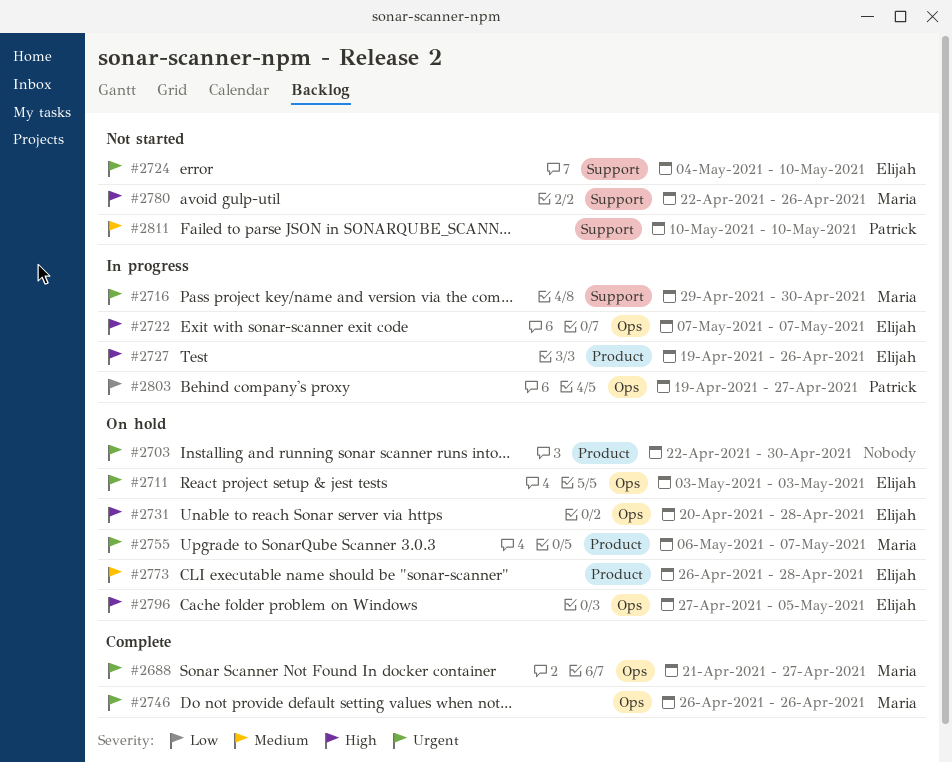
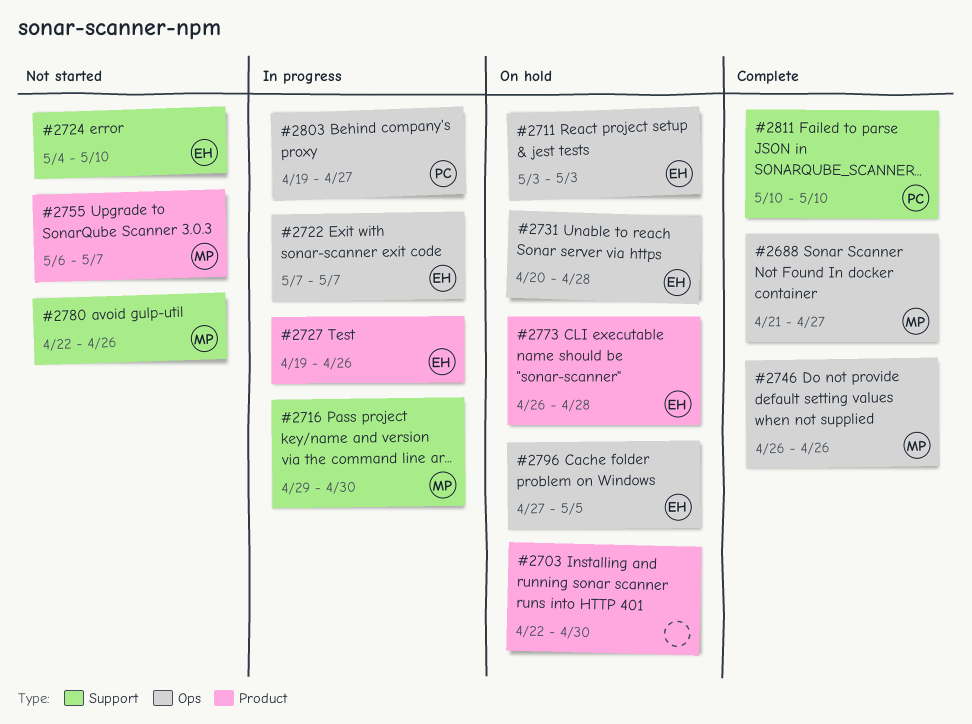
#2755, status: On hold -> Not started
#2811, status: Not started -> Complete

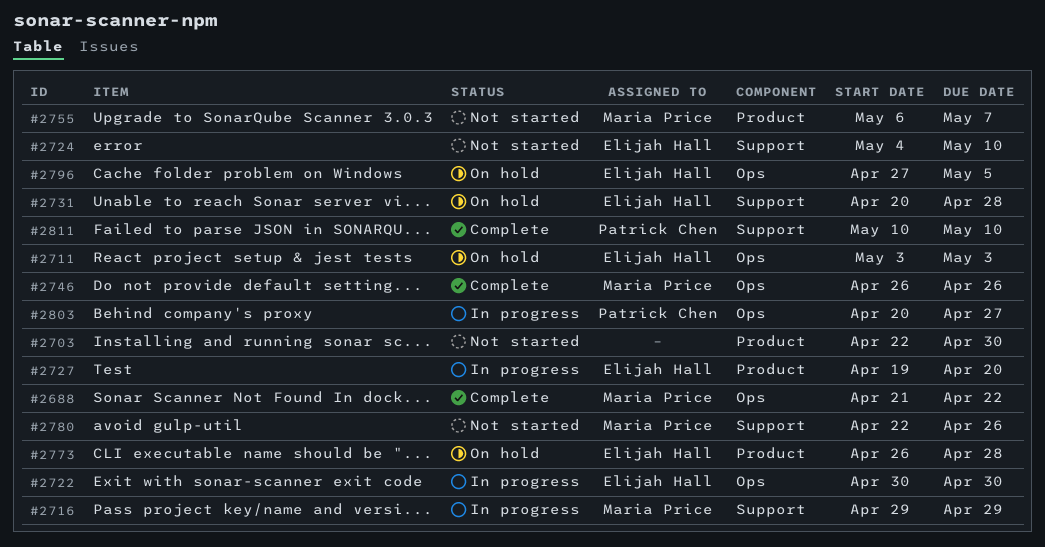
#2688, due: Apr 27 -> Apr 22
#2703, status: On hold -> Not started
#2716, due: Apr 30 -> Apr 29
#2722, start: May 7 -> Apr 30
#2722, due: May 7 -> Apr 30
#2727, due: Apr 26 -> Apr 20
#2731, label: Ops -> Support
#2803, start: Apr 19 -> Apr 20

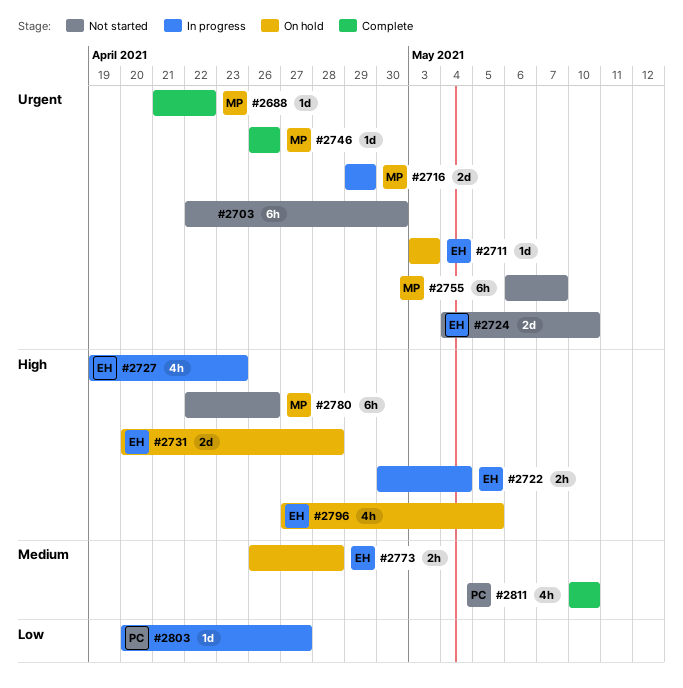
#2722, due: Apr 30 -> May 4
#2727, due: Apr 20 -> Apr 23

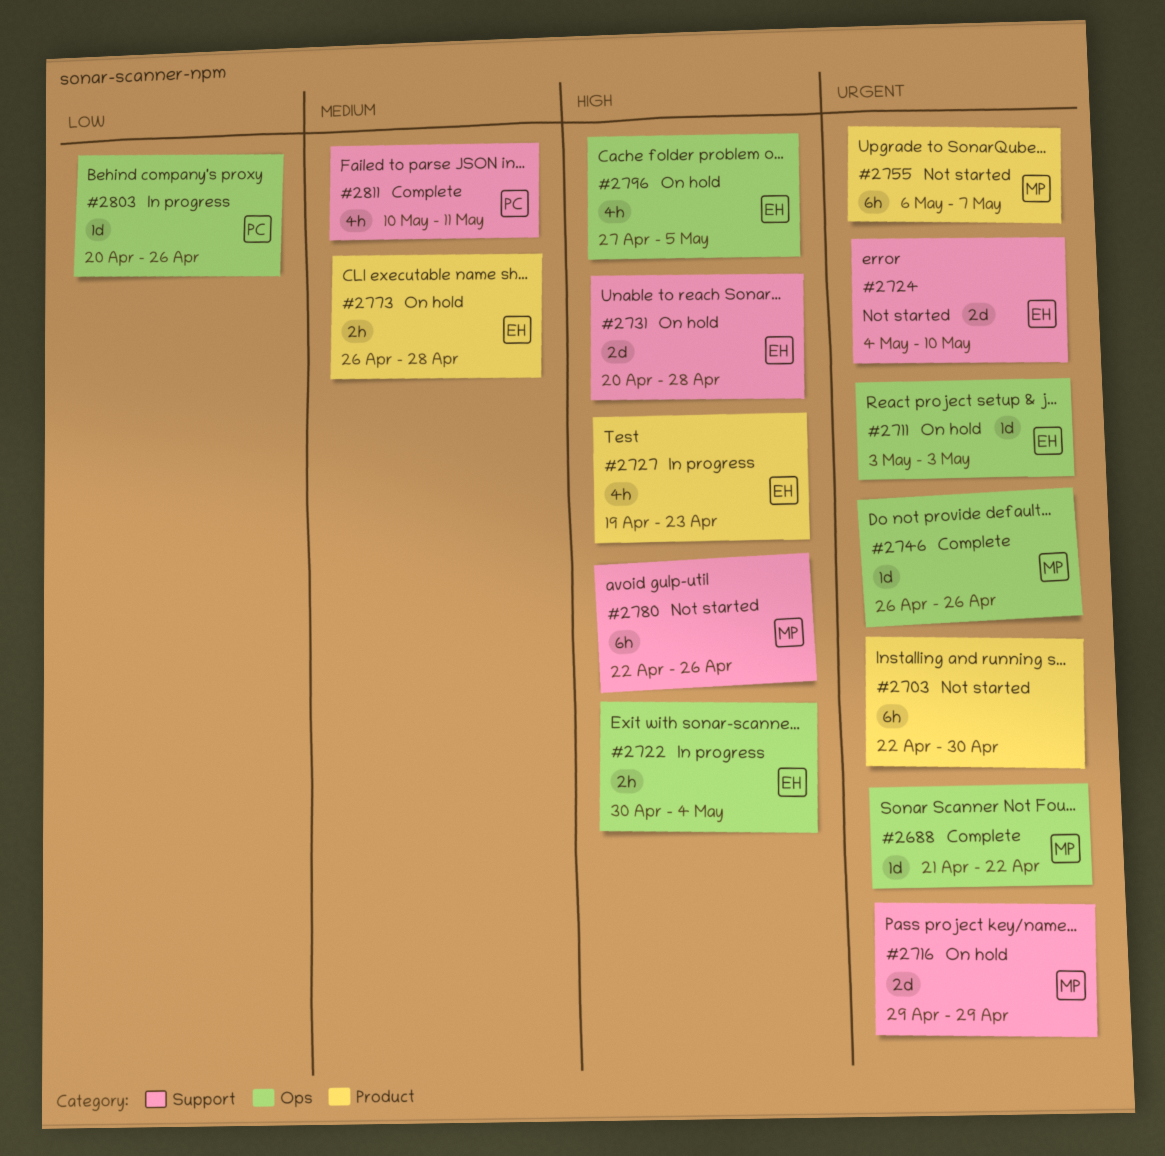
#2716, status: In progress -> On hold
#2803, due: Apr 27 -> Apr 26
#2811, due: May 10 -> May 11

